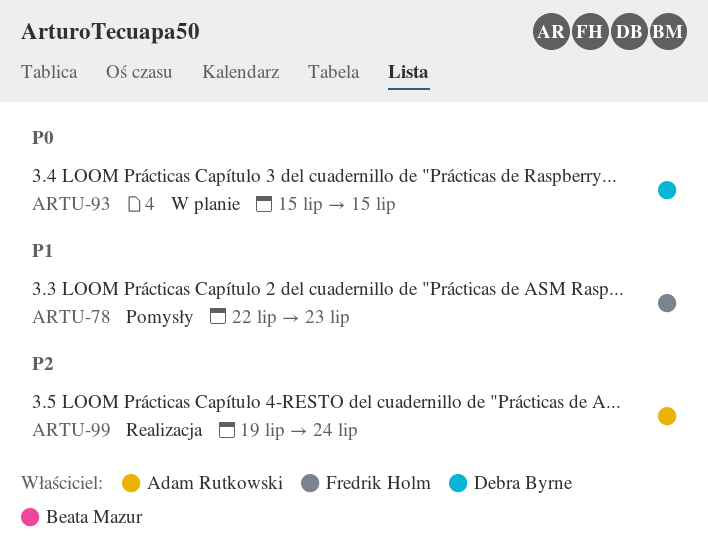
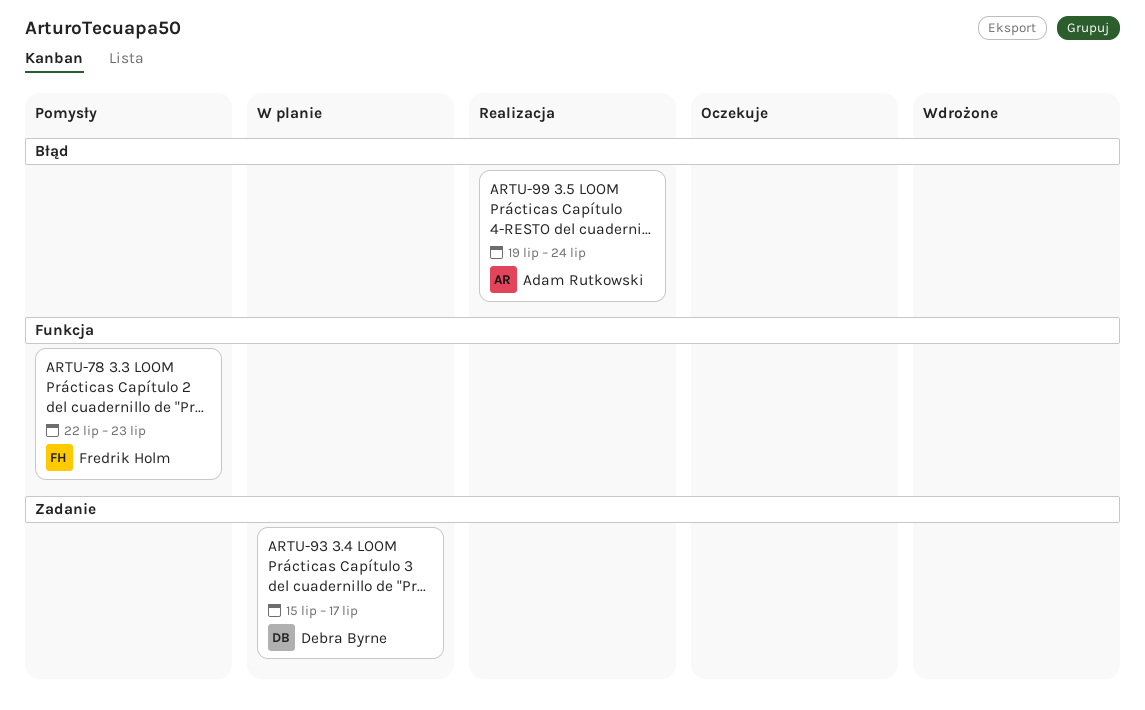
ARTU-93, due: Jul 15 -> Jul 17

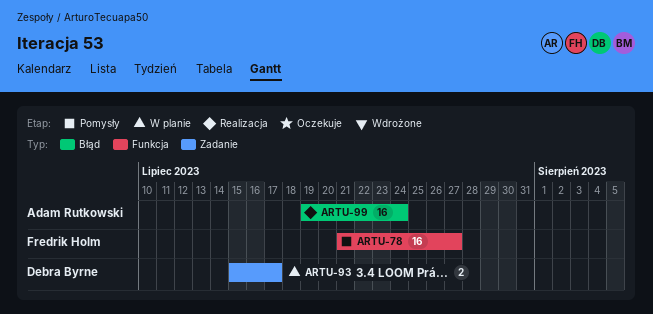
ARTU-78, start: Jul 22 -> Jul 21
ARTU-78, due: Jul 23 -> Jul 27

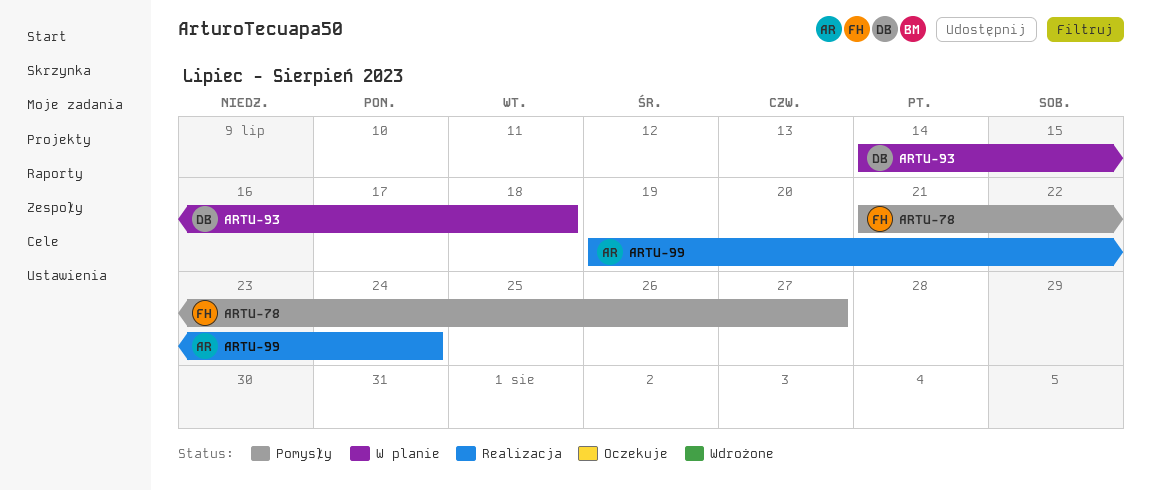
ARTU-93, start: Jul 15 -> Jul 14
ARTU-93, due: Jul 17 -> Jul 18

